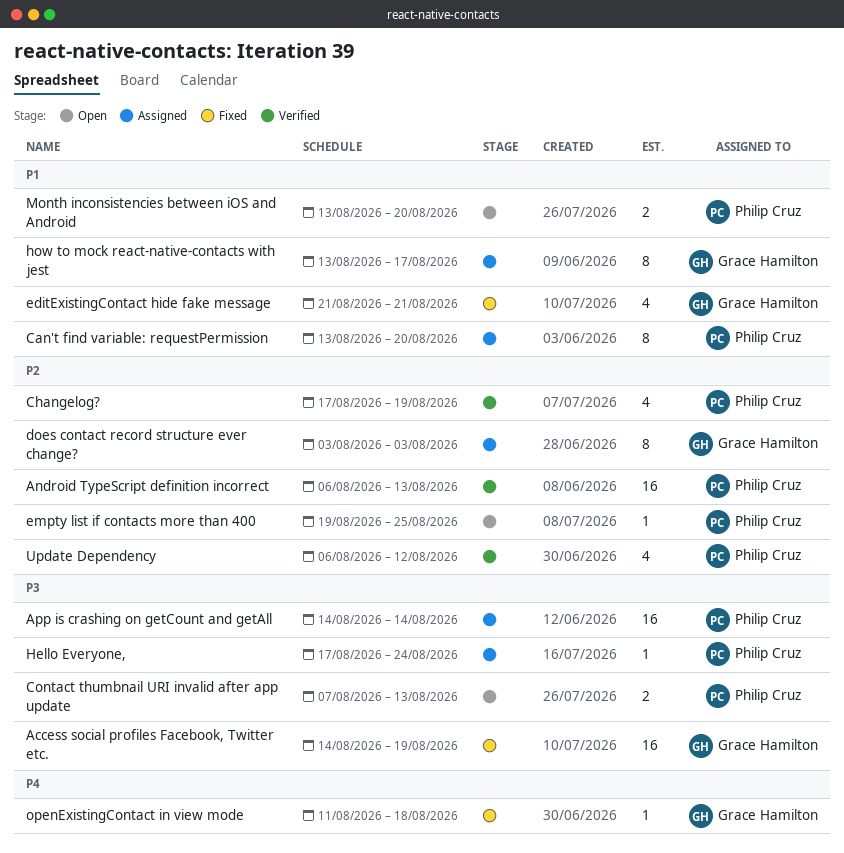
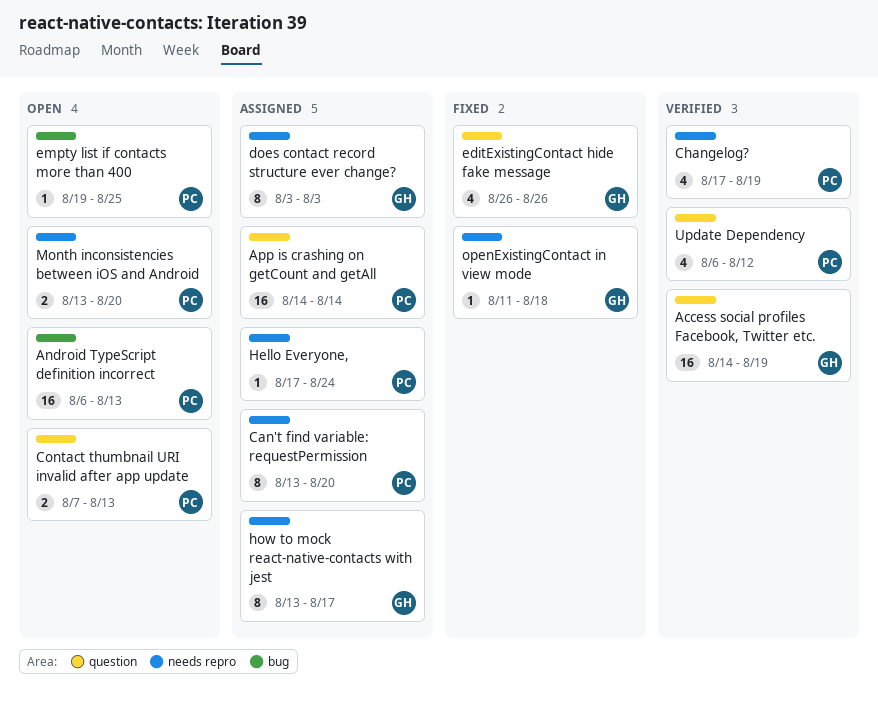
Access social profiles Facebook, Twitter etc., status: Fixed -> Verified
Android TypeScript definition incorrect, status: Verified -> Open
editExistingContact hide fake message, start: Aug 21 -> Aug 26
editExistingContact hide fake message, due: Aug 21 -> Aug 26

